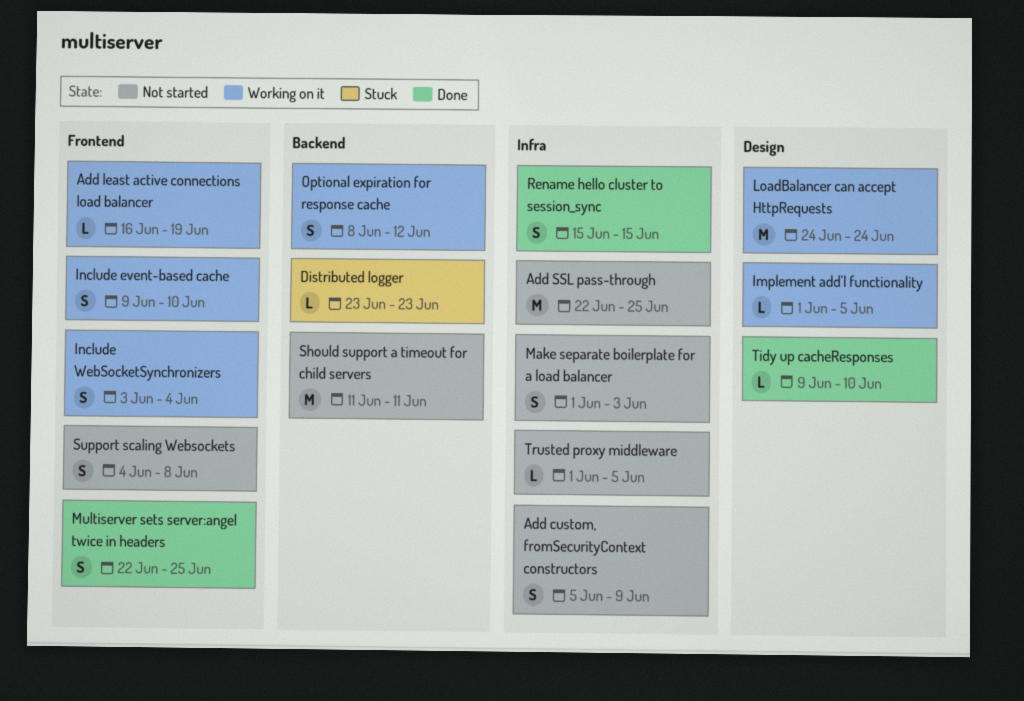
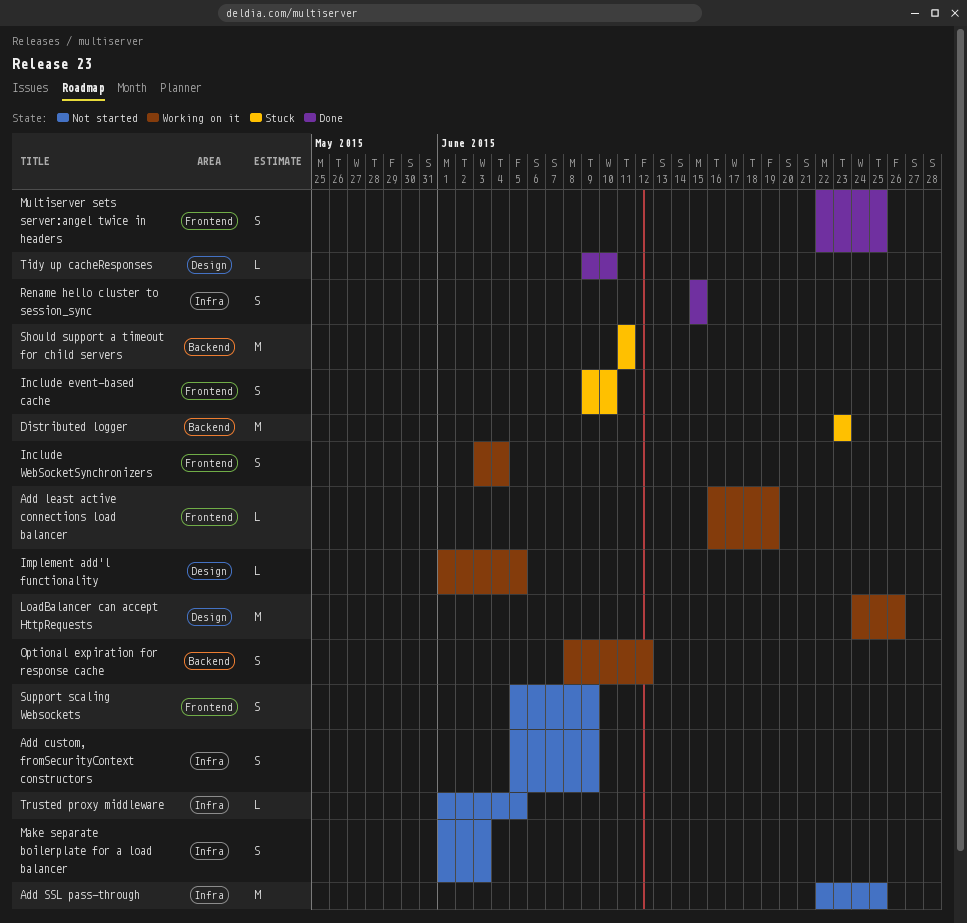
Distributed logger, estimate: L -> M
Include event-based cache, status: Working on it -> Stuck
LoadBalancer can accept HttpRequests, due: Jun 24 -> Jun 26
Should support a timeout for child servers, status: Not started -> Stuck
Support scaling Websockets, start: Jun 4 -> Jun 5
Support scaling Websockets, due: Jun 8 -> Jun 9

